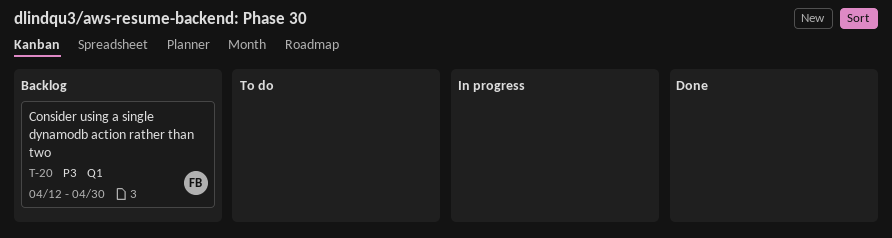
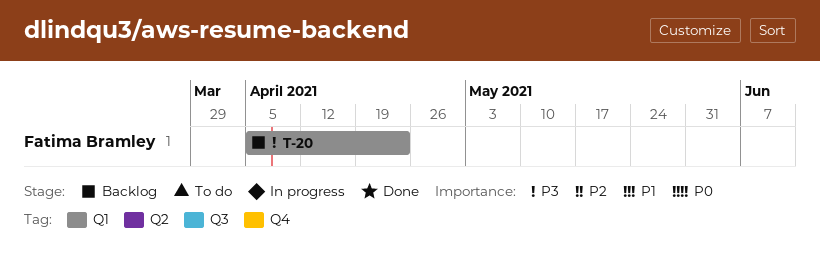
T-20, start: Apr 12 -> Apr 5
T-20, due: Apr 30 -> Apr 23

